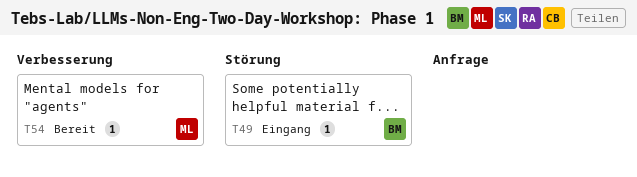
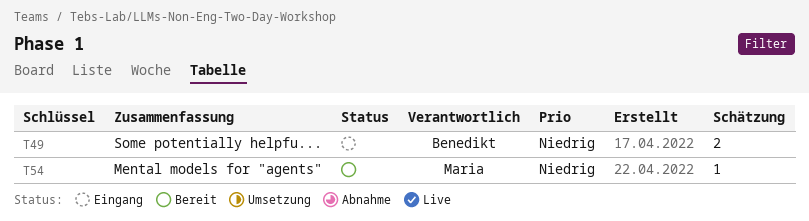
T49, estimate: 1 -> 2

